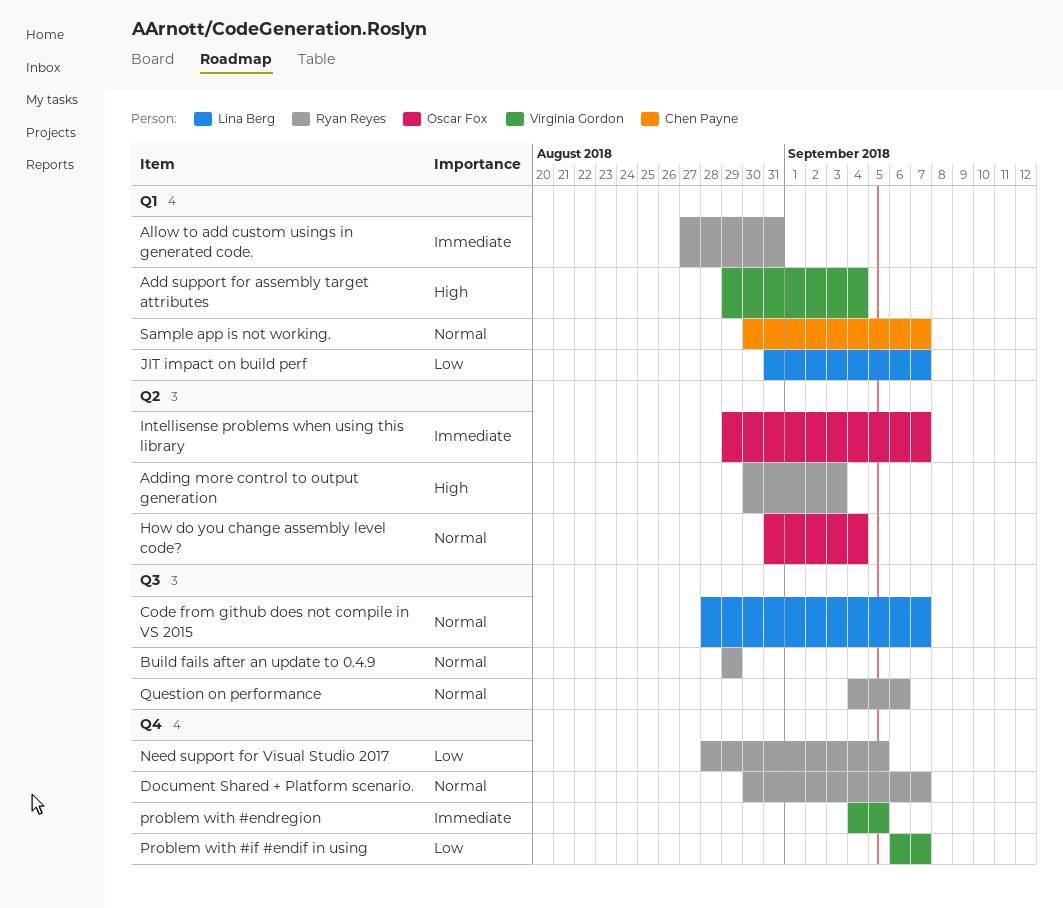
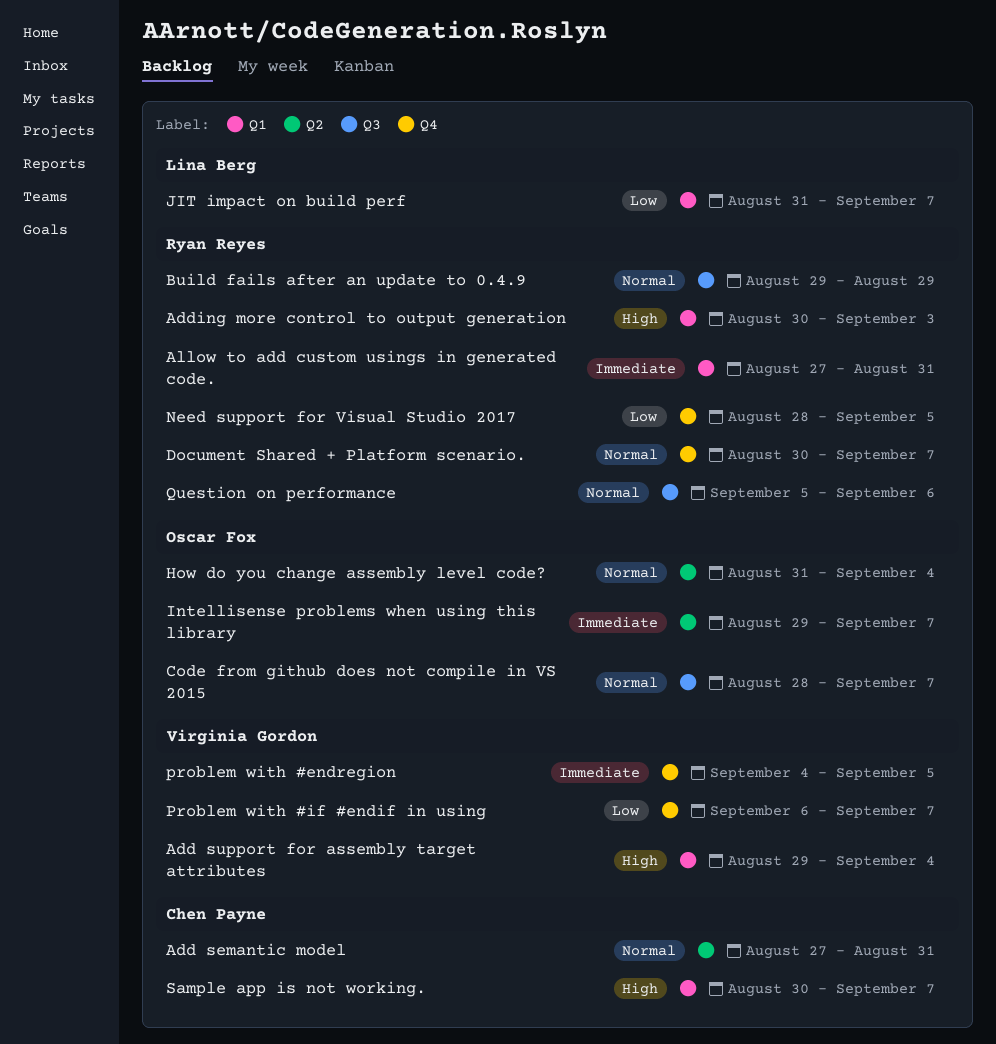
Add semantic model: none -> present
Adding more control to output generation, label: Q2 -> Q1
Code from github does not compile in VS 2015, owner: Lina Berg -> Oscar Fox
Question on performance, start: Sep 4 -> Sep 5
Sample app is not working., priority: Normal -> High

